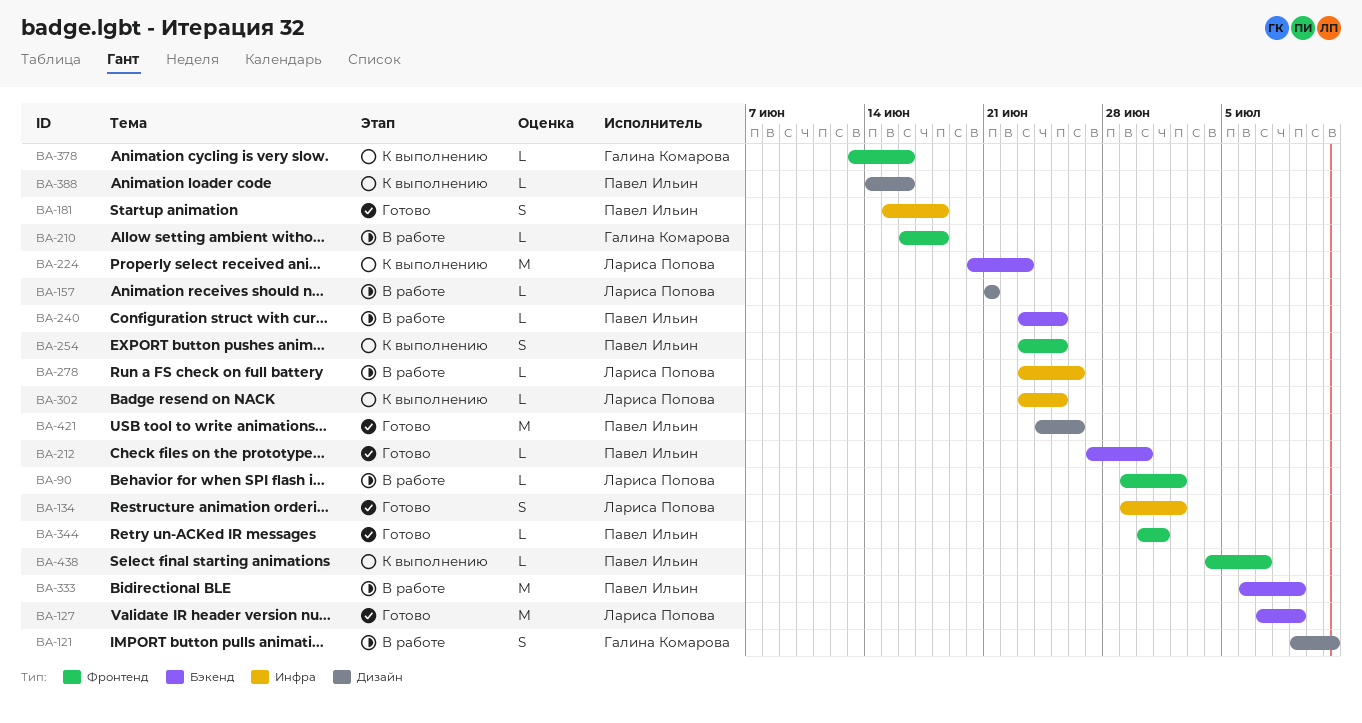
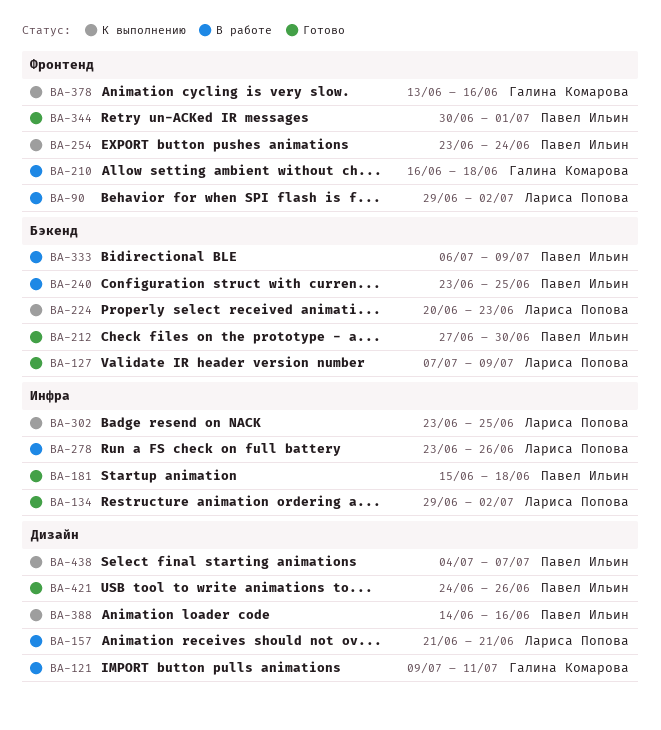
BA-254, due: Jun 25 -> Jun 24
BA-438, label: Фронтенд -> Дизайн

